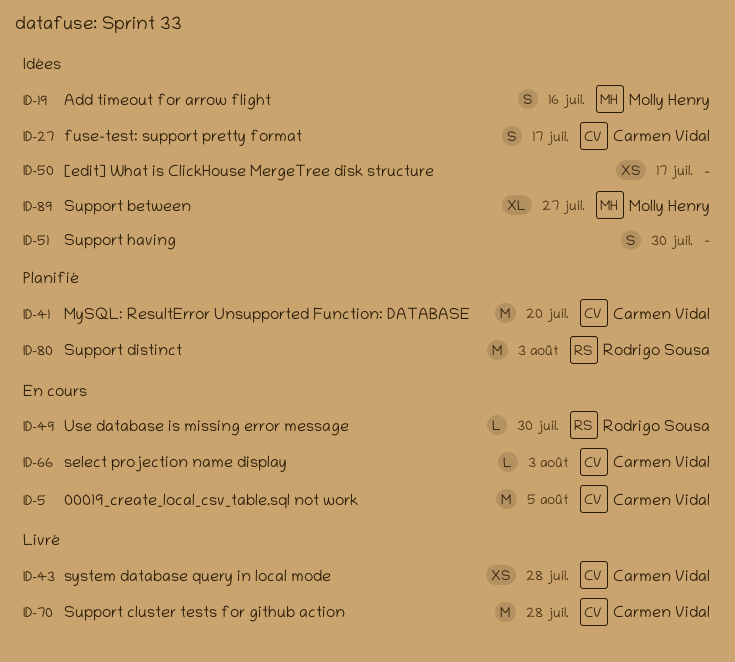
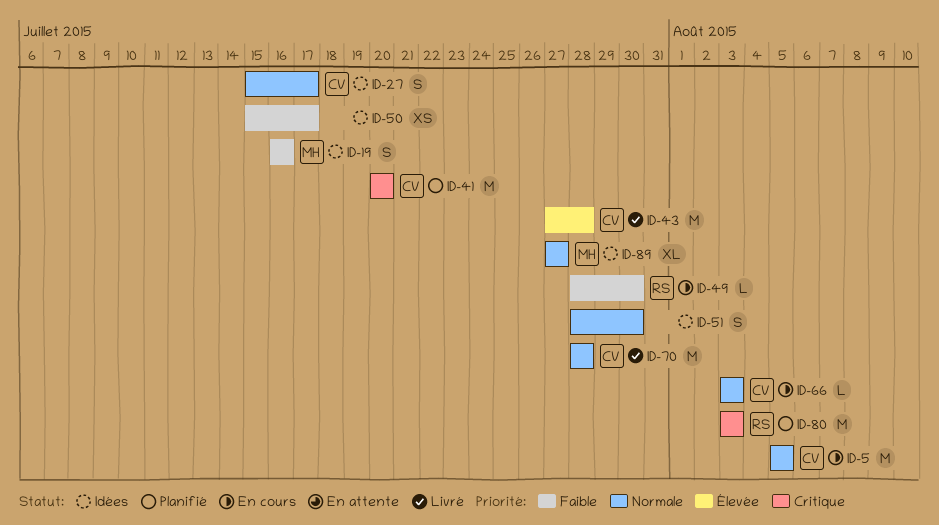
ID-43, estimate: XS -> M

